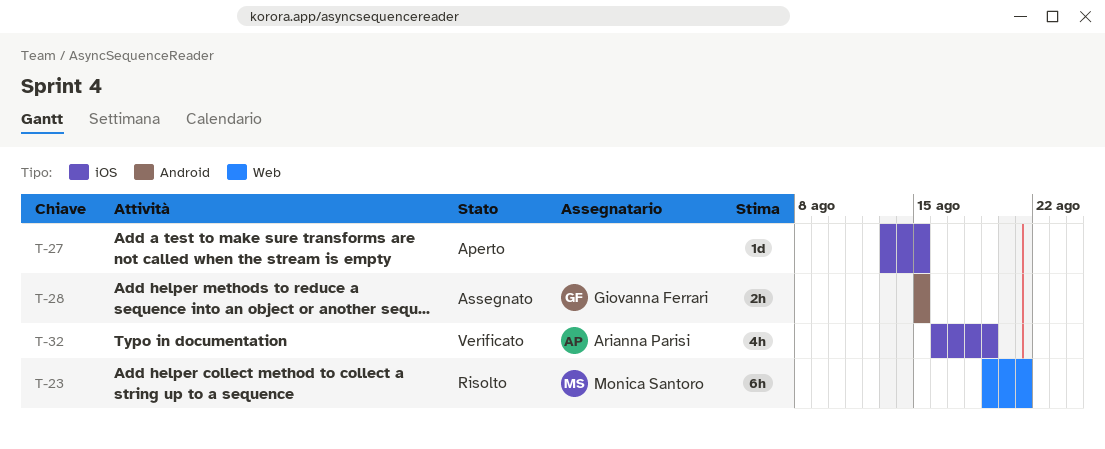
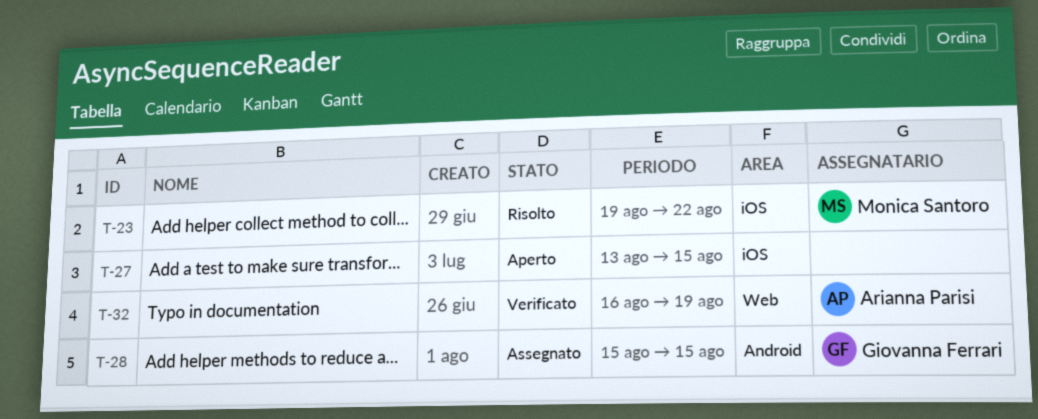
T-23, label: Web -> iOS
T-23, due: Aug 21 -> Aug 22
T-32, label: iOS -> Web

